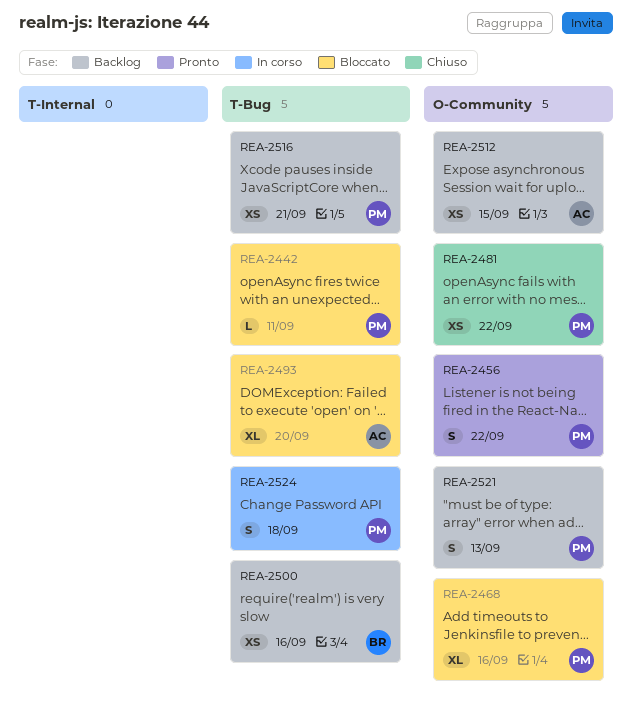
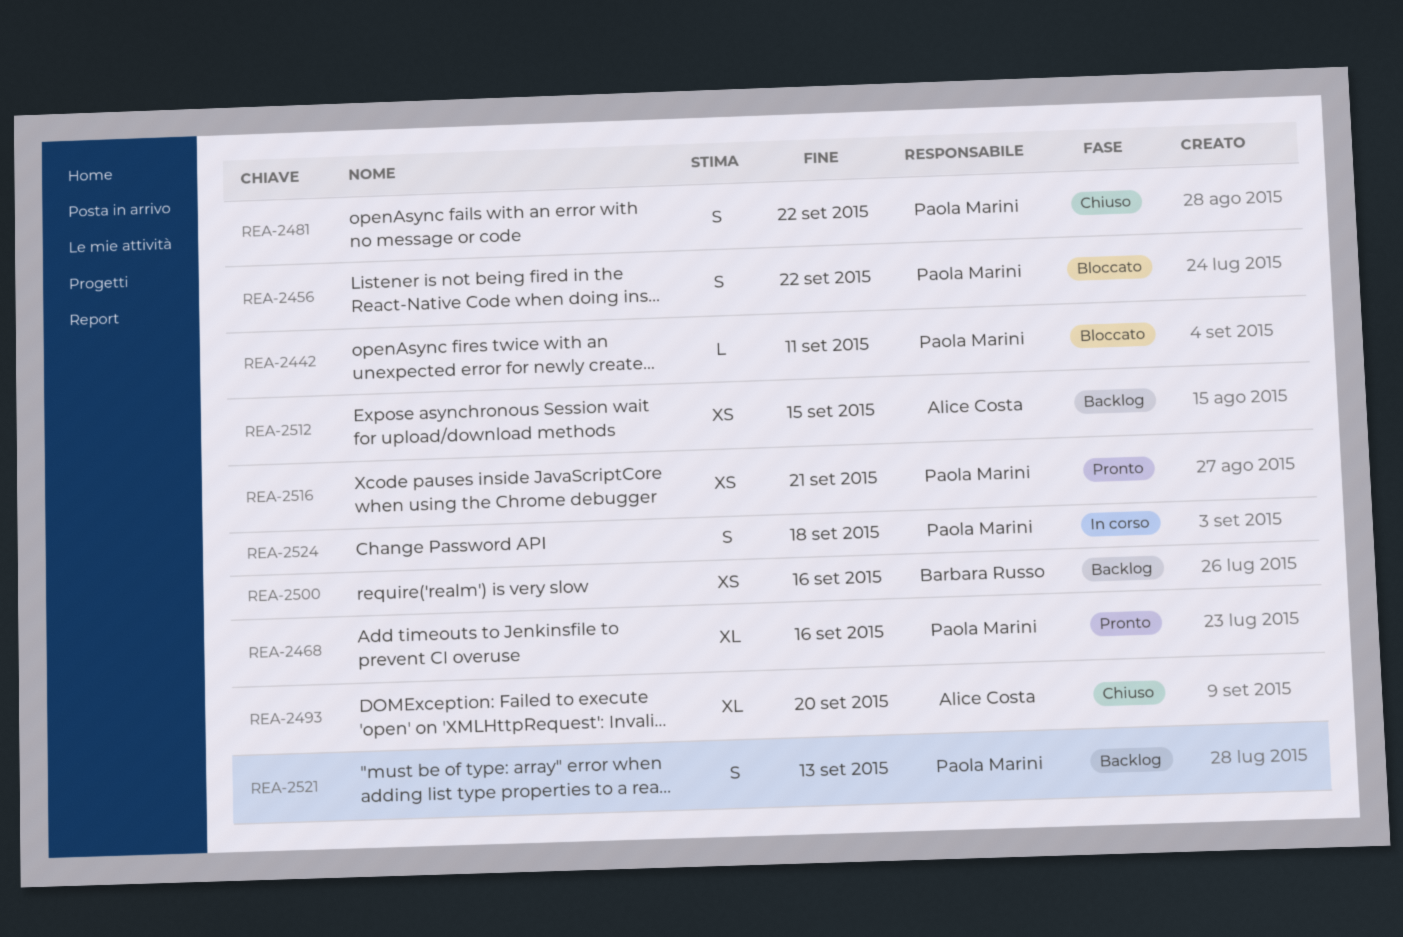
REA-2456, status: Pronto -> Bloccato
REA-2468, status: Bloccato -> Pronto
REA-2481, estimate: XS -> S
REA-2493, status: Bloccato -> Chiuso
REA-2516, status: Backlog -> Pronto

